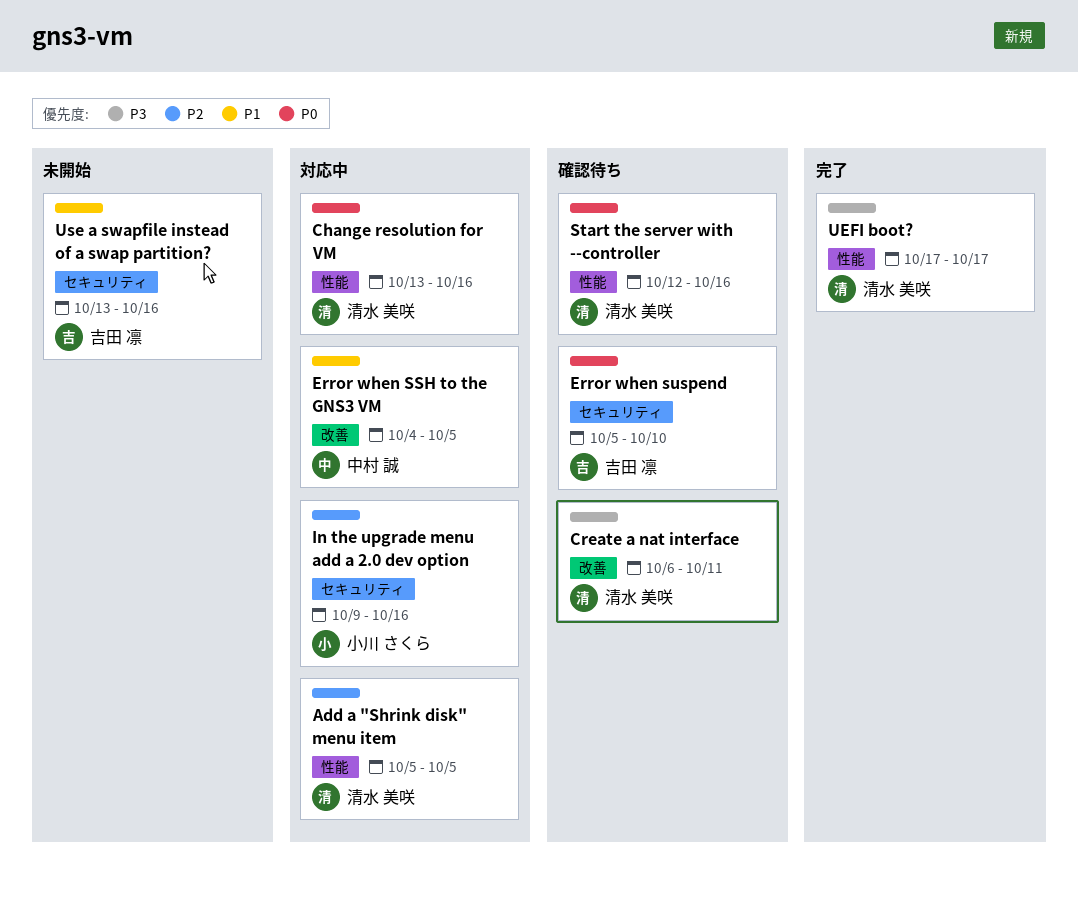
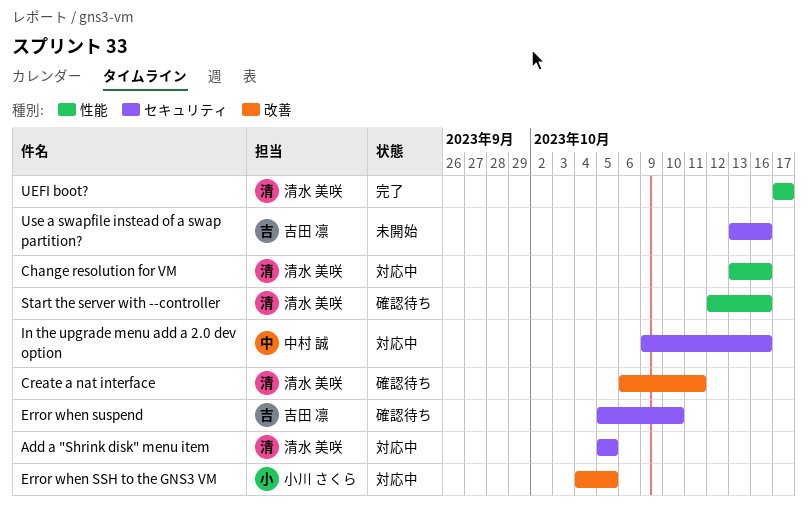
Add a "Shrink disk" menu item, label: 性能 -> セキュリティ
Error when SSH to the GNS3 VM, owner: 中村 誠 -> 小川 さくら
In the upgrade menu add a 2.0 dev option, owner: 小川 さくら -> 中村 誠

